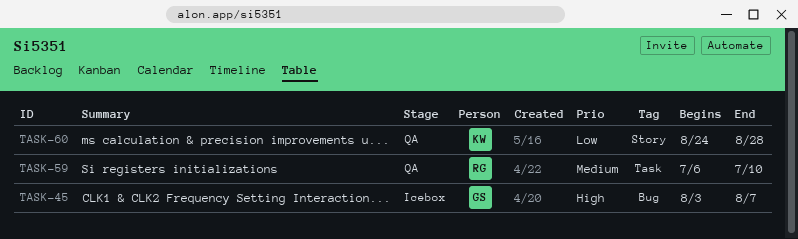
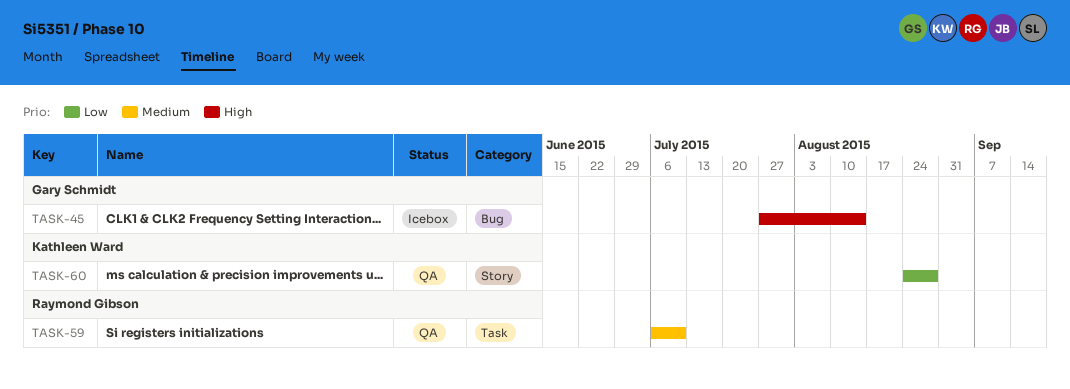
TASK-45, start: Aug 3 -> Jul 27
TASK-45, due: Aug 7 -> Aug 14

